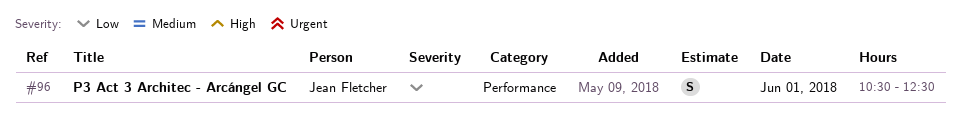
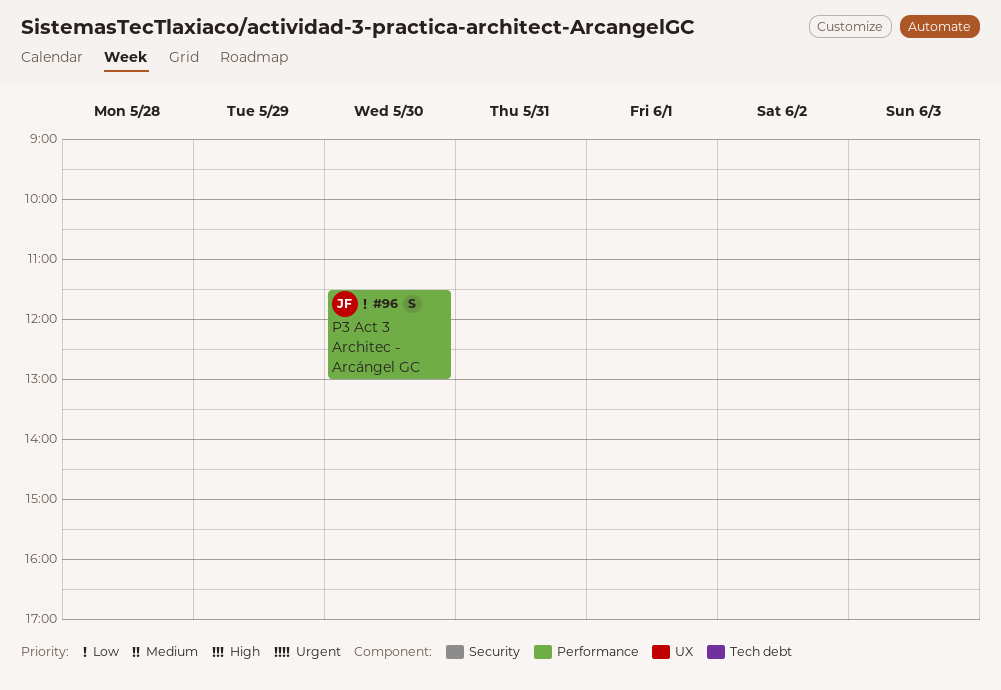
#96, day: Jun 1 -> May 30
#96, begins: 10:30 -> 11:30
#96, ends: 12:30 -> 13:00

